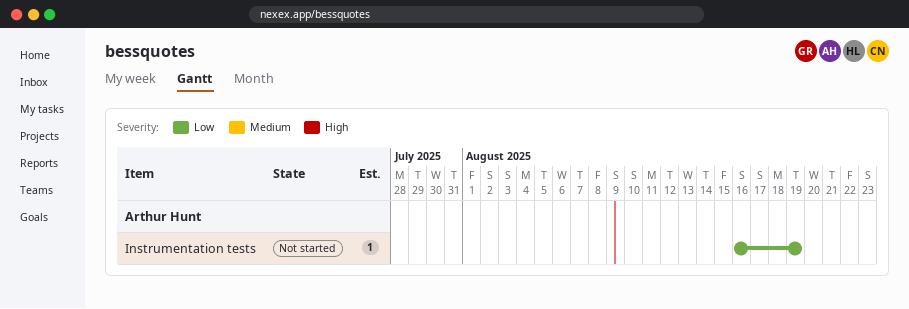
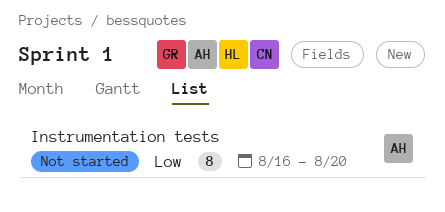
Instrumentation tests, estimate: 1 -> 8
Instrumentation tests, due: Aug 19 -> Aug 20

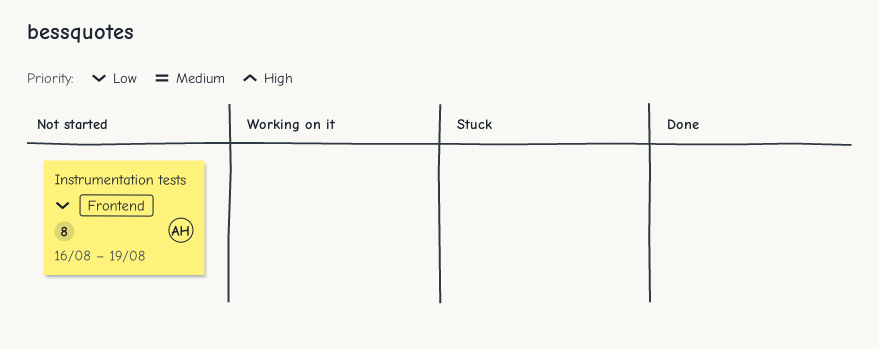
Instrumentation tests, due: Aug 20 -> Aug 19

